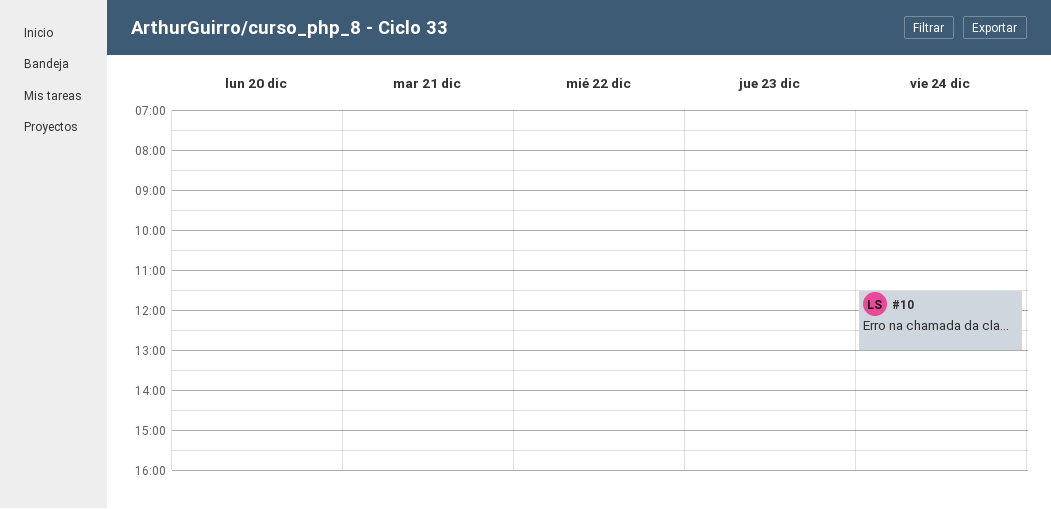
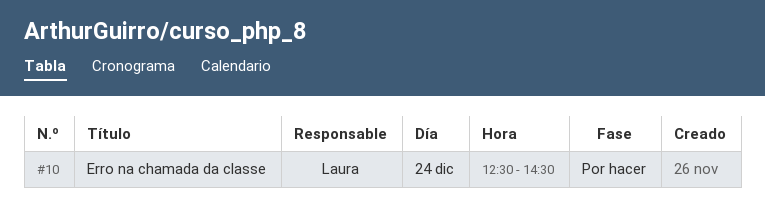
#10, begins: 11:30 -> 12:30
#10, ends: 13:00 -> 14:30

